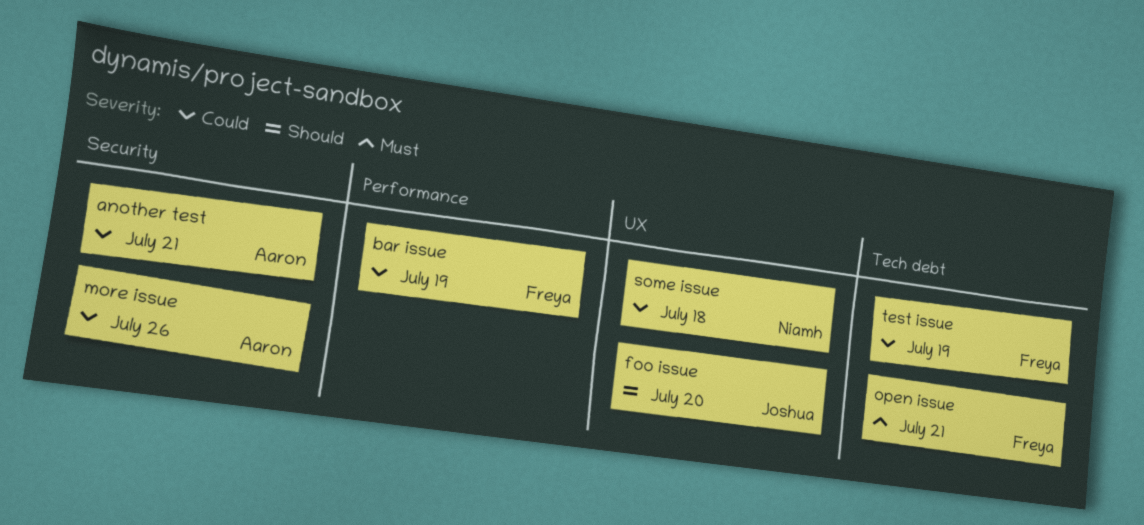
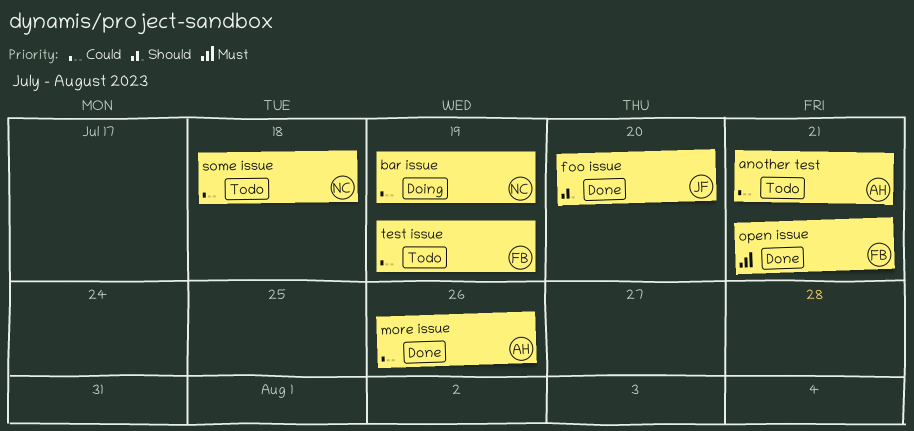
bar issue, owner: Freya -> Niamh

